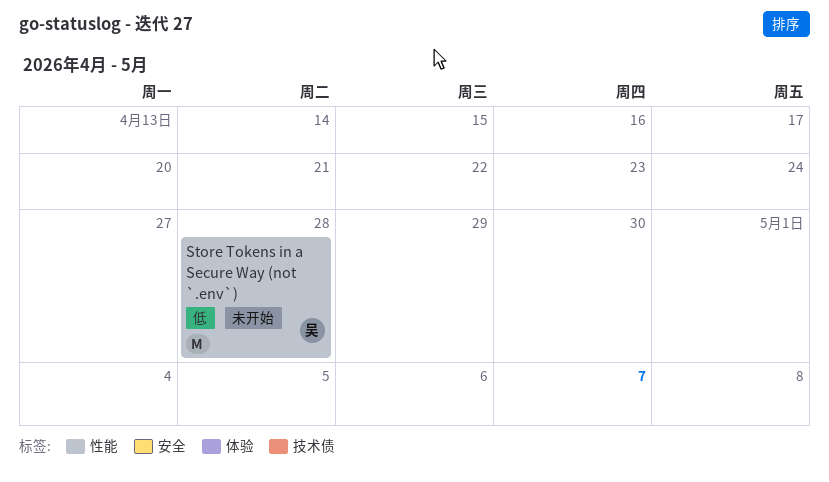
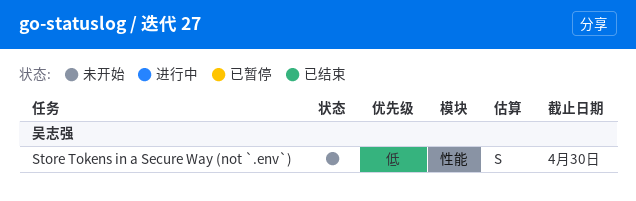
Store Tokens in a Secure Way (not `.env`), estimate: M -> S
Store Tokens in a Secure Way (not `.env`), due: Apr 28 -> Apr 30

